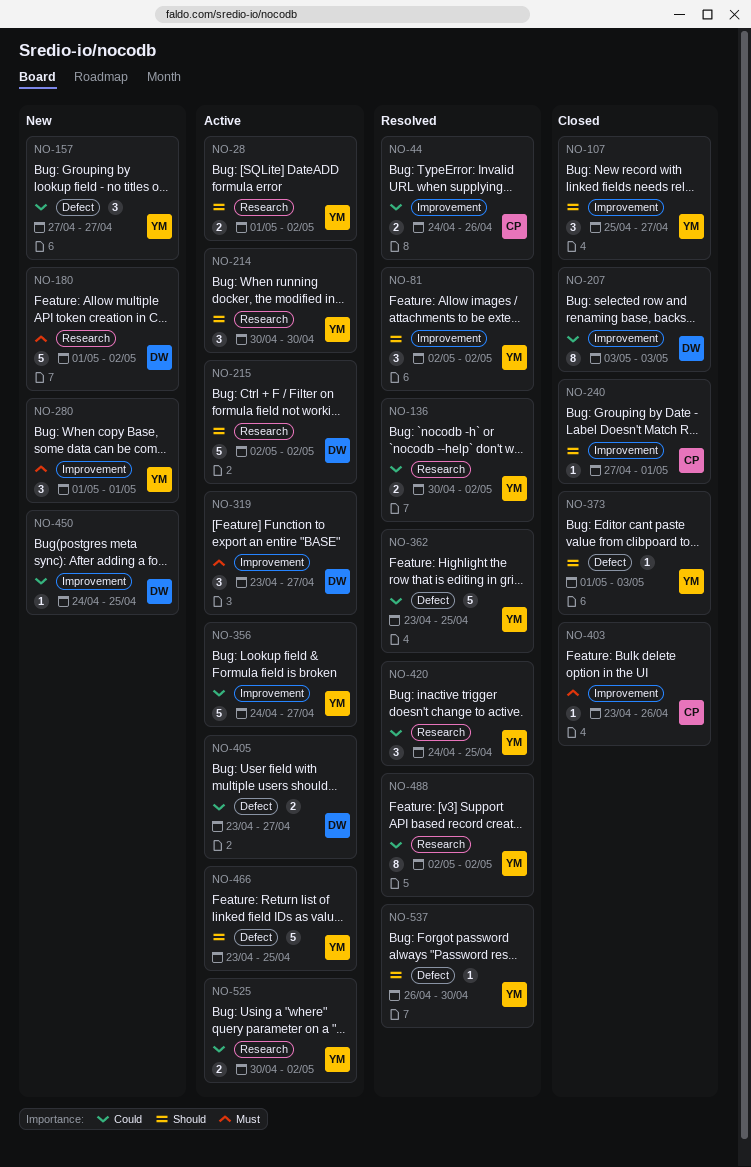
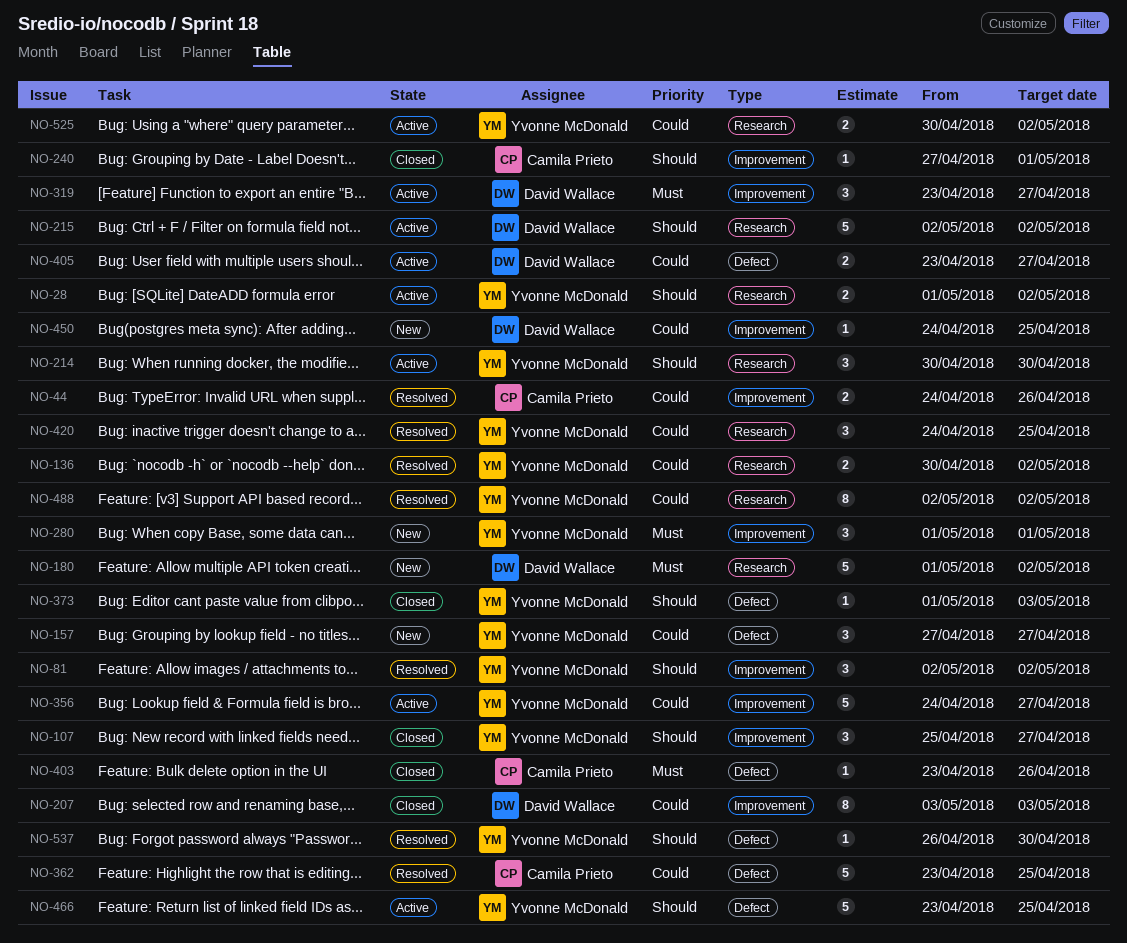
NO-362, owner: Yvonne McDonald -> Camila Prieto
NO-403, label: Improvement -> Defect

